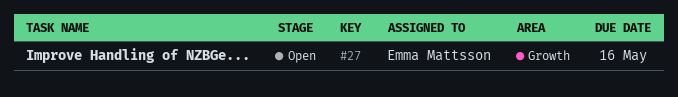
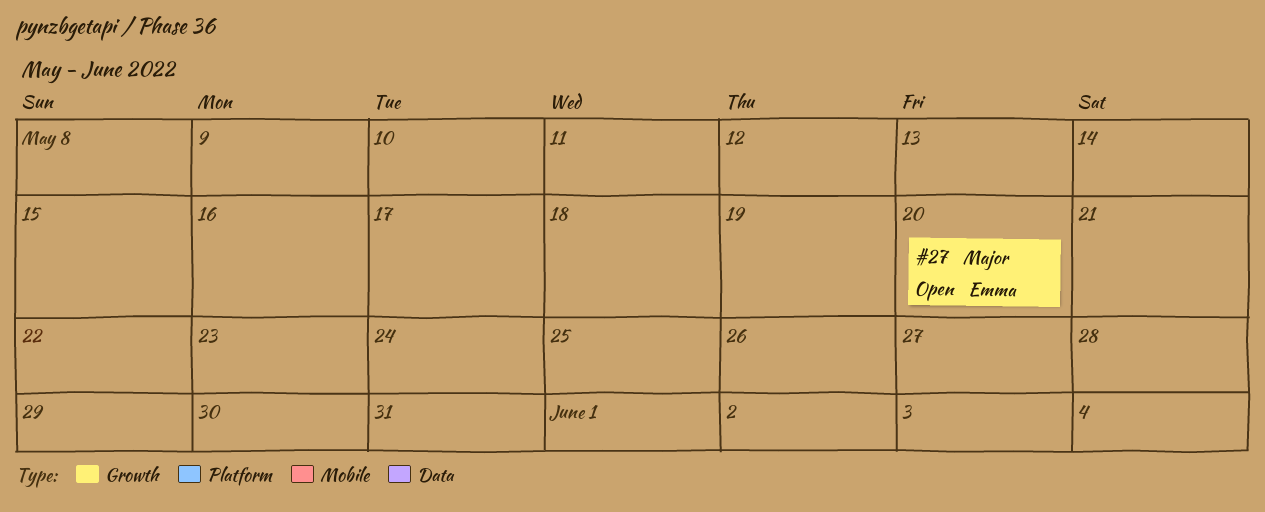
#27, due: May 16 -> May 20

